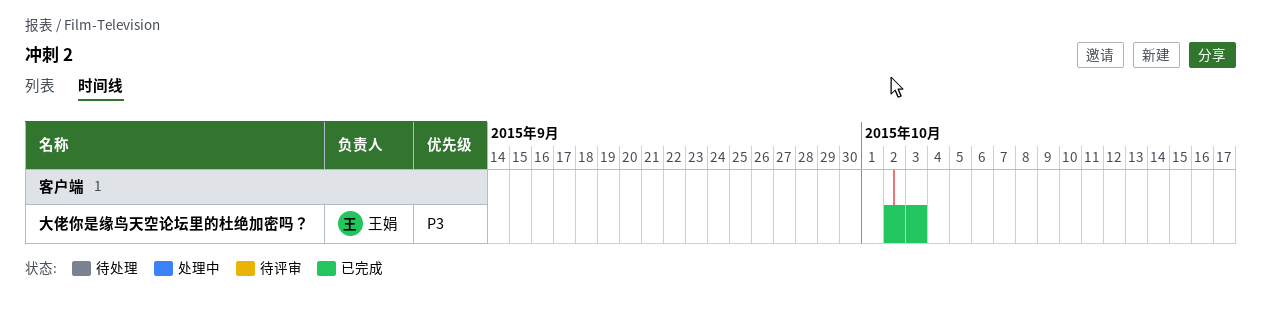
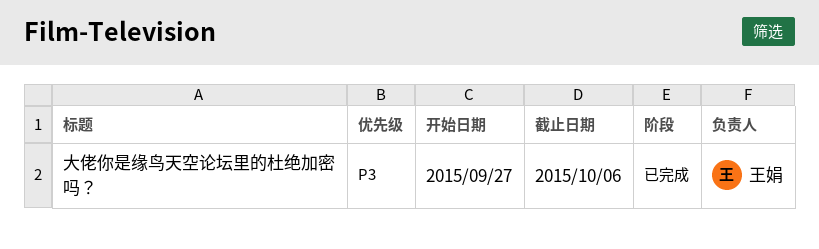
大佬你是缘鸟天空论坛里的杜绝加密吗？, start: Oct 2 -> Sep 27
大佬你是缘鸟天空论坛里的杜绝加密吗？, due: Oct 3 -> Oct 6

